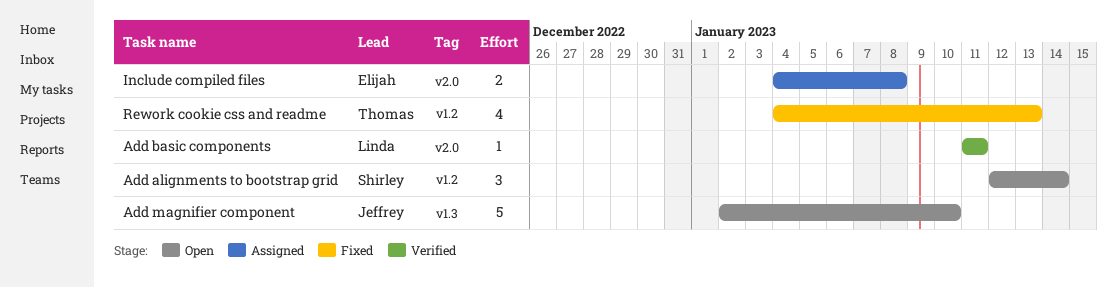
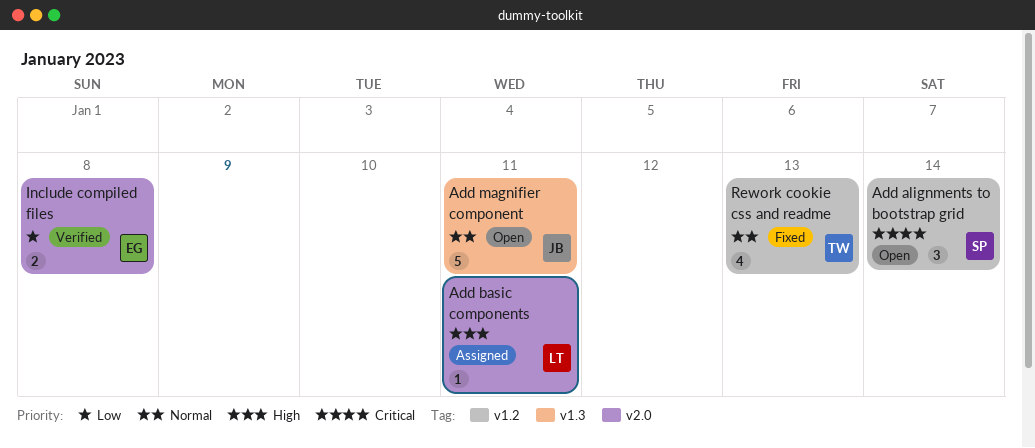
Add basic components, status: Verified -> Assigned
Add magnifier component, due: Jan 10 -> Jan 11
Include compiled files, status: Assigned -> Verified

